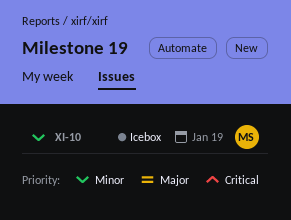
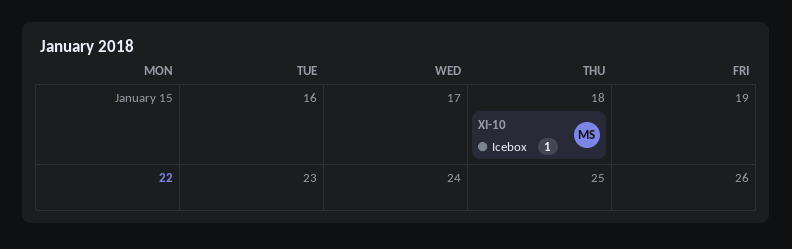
XI-10, due: Jan 19 -> Jan 18

